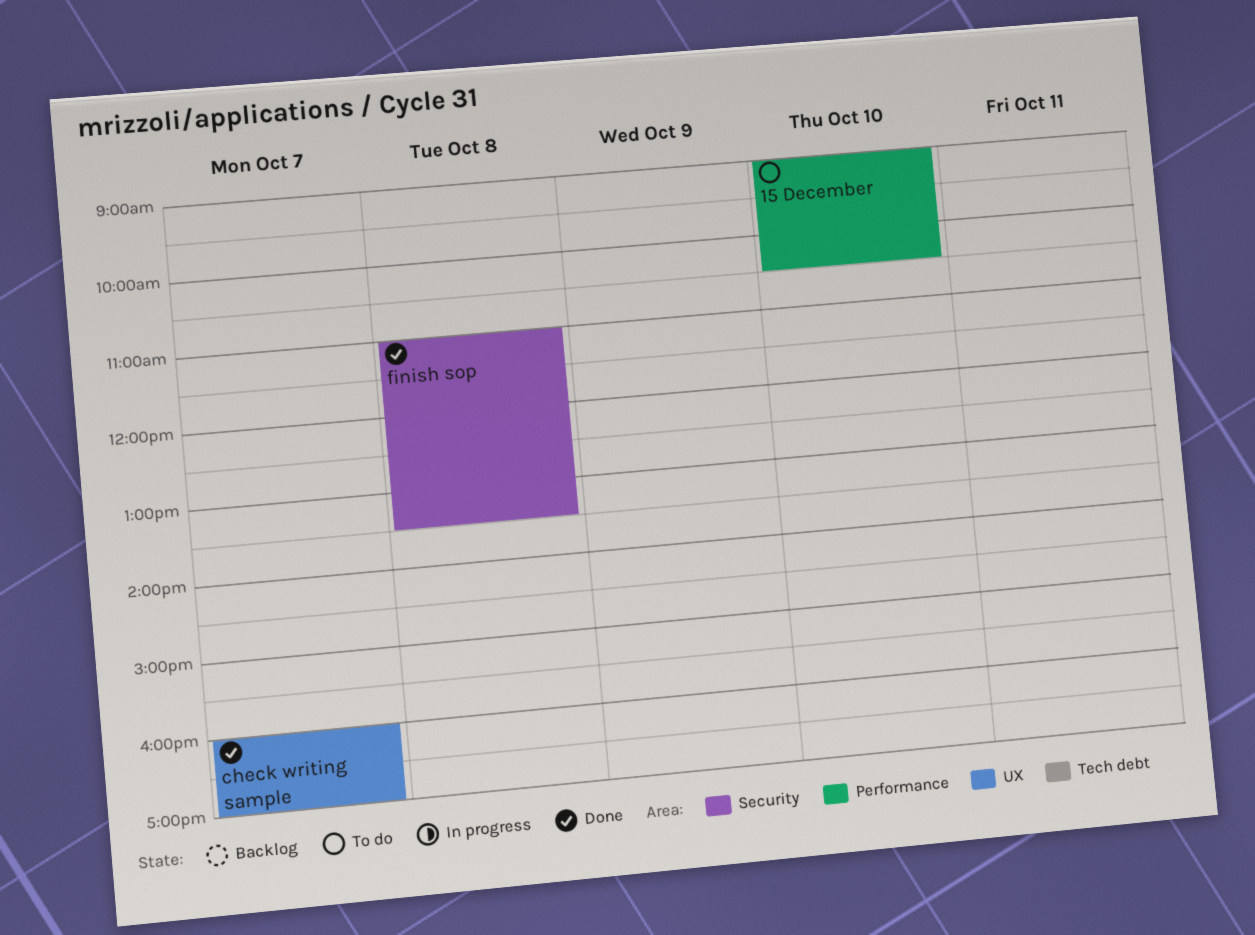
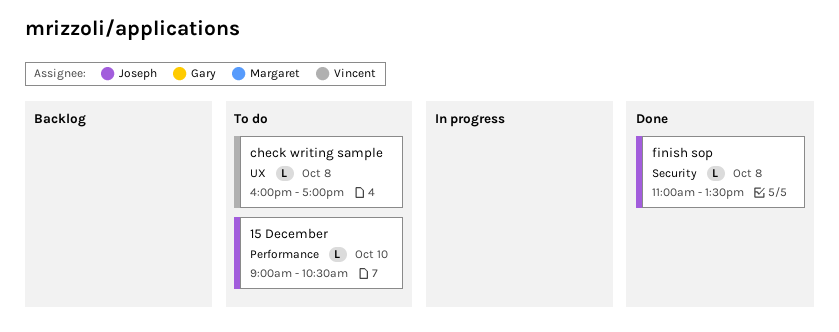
check writing sample, status: Done -> To do
check writing sample, day: Oct 7 -> Oct 8

